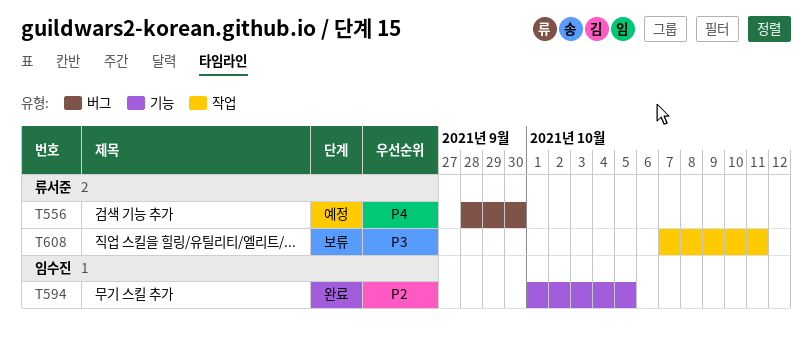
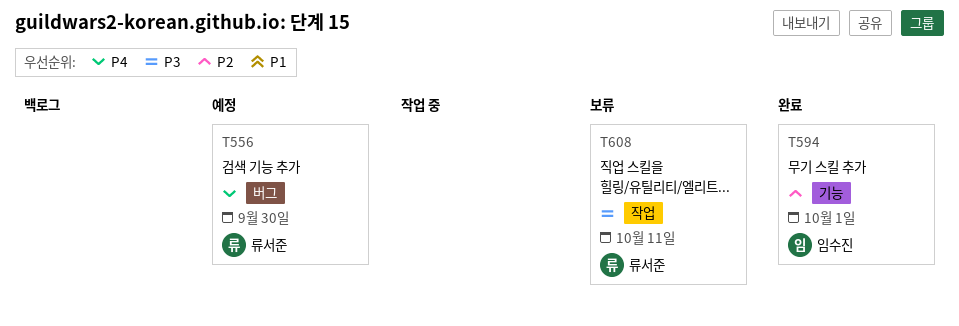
T594, due: Oct 5 -> Oct 1

